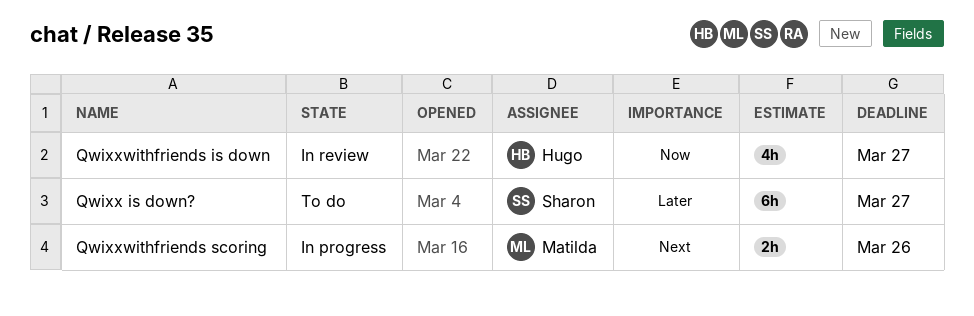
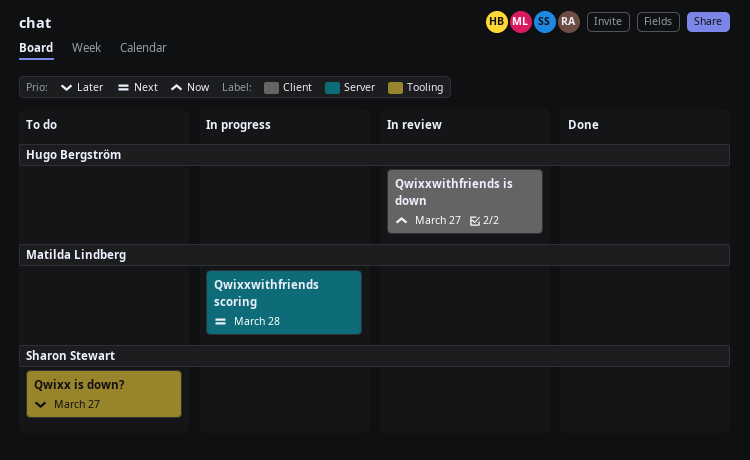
Qwixxwithfriends scoring, due: Mar 26 -> Mar 28

